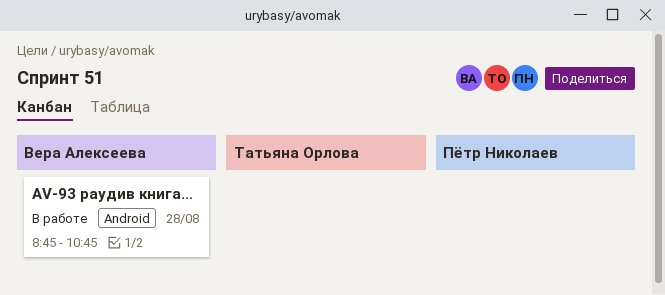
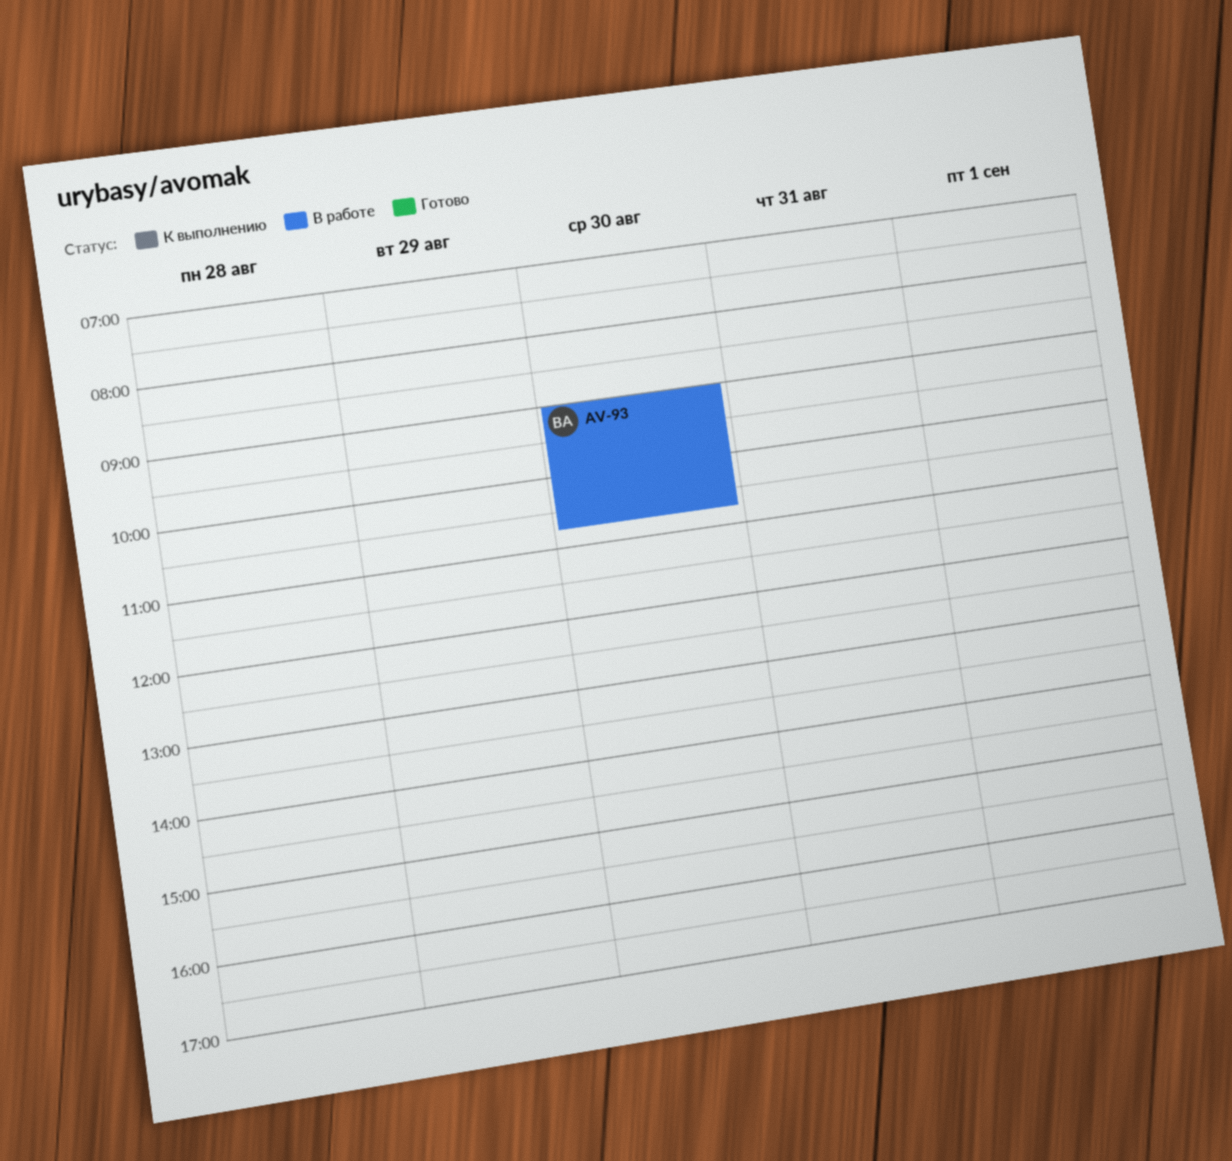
AV-93, day: Aug 28 -> Aug 30
AV-93, begins: 08:45 -> 09:00

